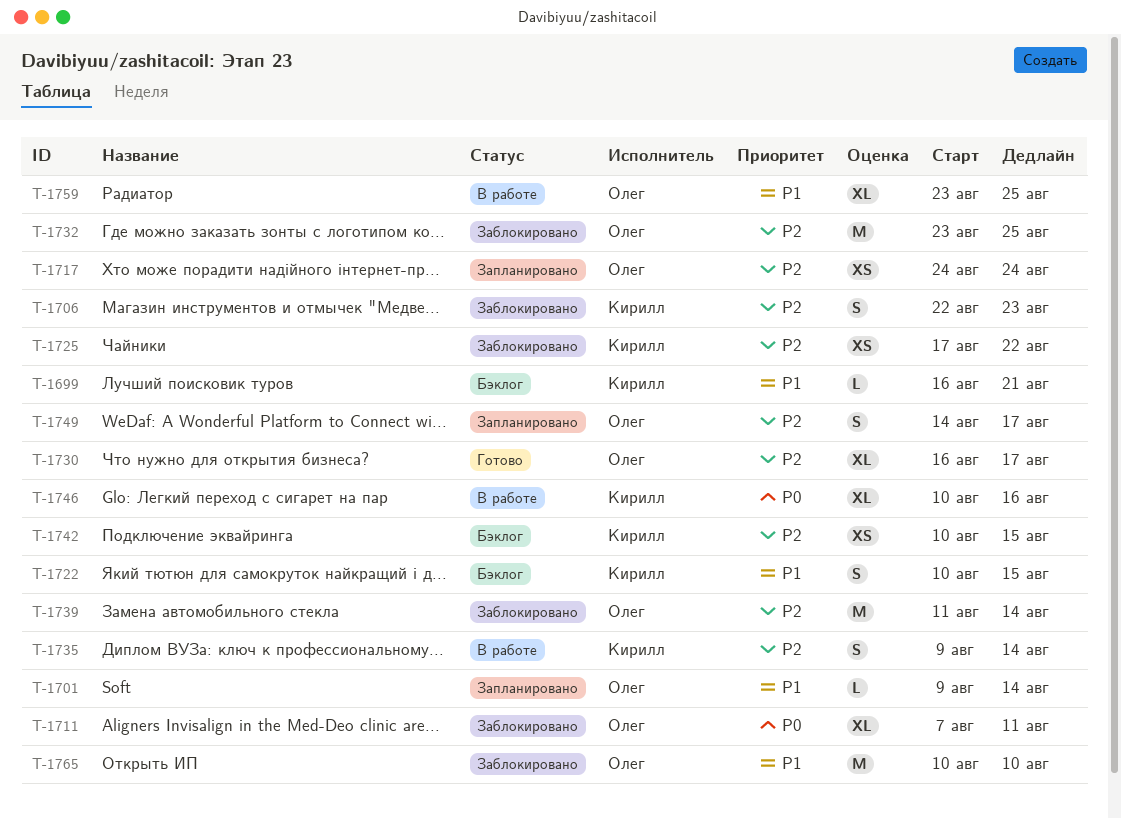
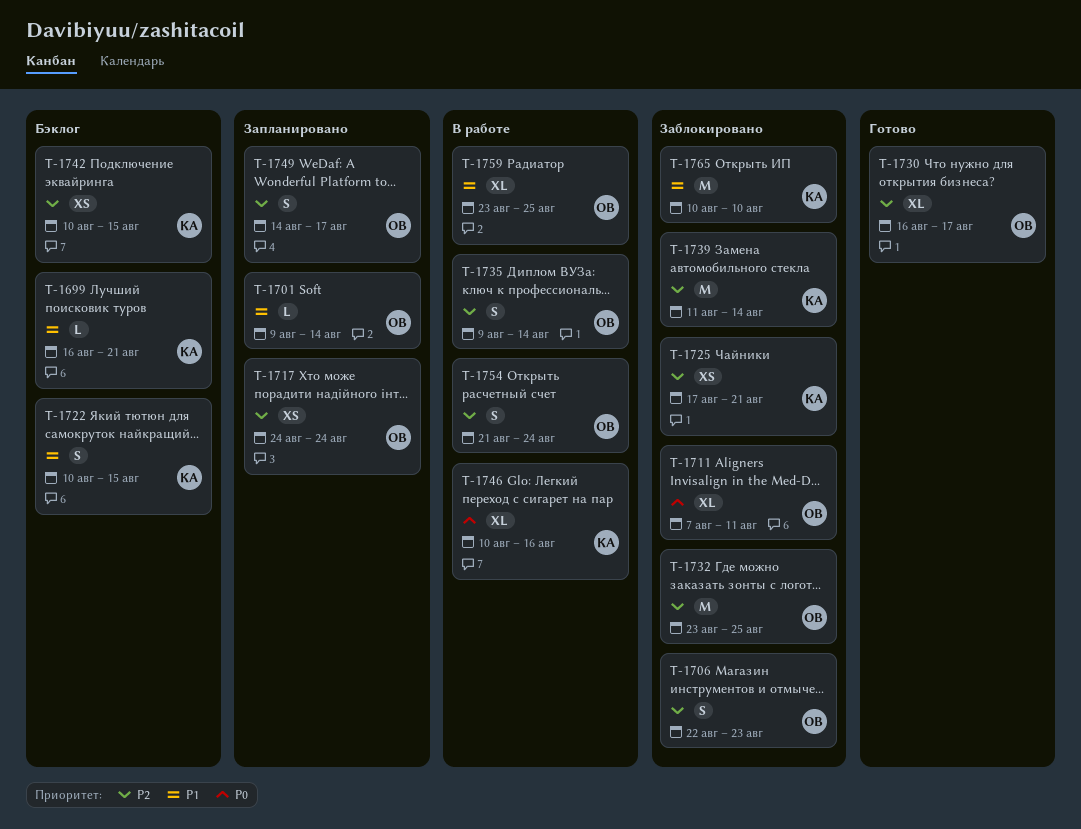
T-1706, owner: Кирилл -> Олег
T-1725, due: Aug 22 -> Aug 21
T-1735, owner: Кирилл -> Олег
T-1739, owner: Олег -> Кирилл
T-1754: none -> present
T-1765, owner: Олег -> Кирилл

